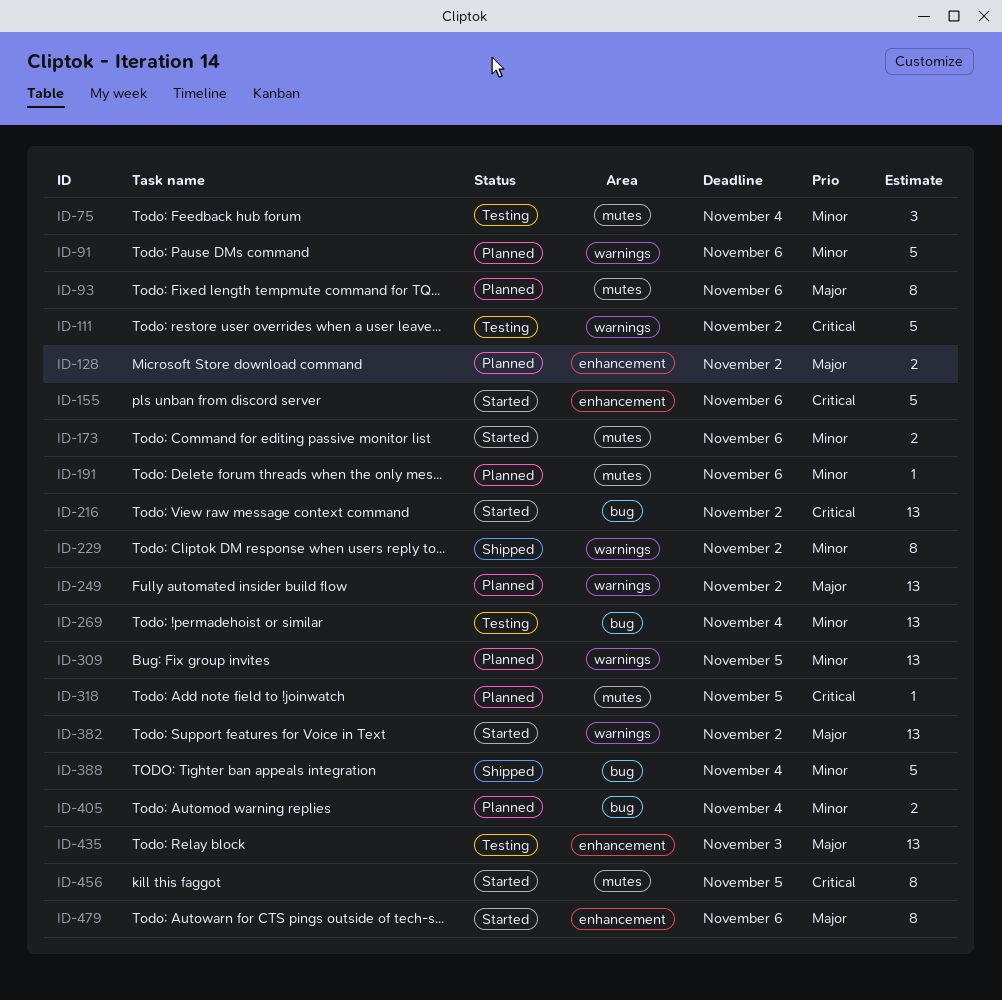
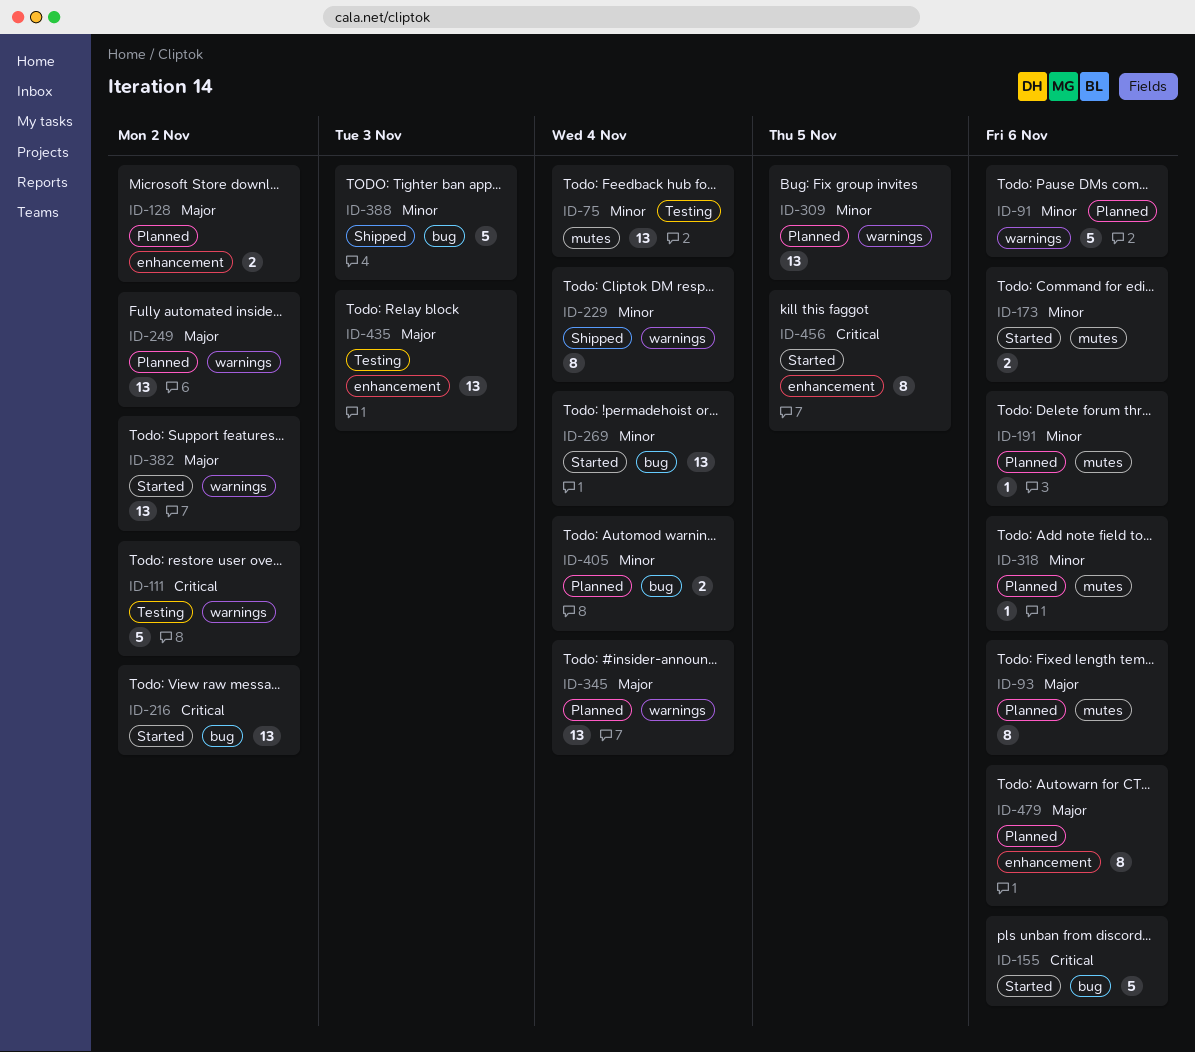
ID-75, estimate: 3 -> 13
ID-155, label: enhancement -> bug
ID-229, due: Nov 2 -> Nov 4
ID-269, status: Testing -> Started
ID-318, priority: Critical -> Minor
ID-318, due: Nov 5 -> Nov 6
ID-345: none -> present
ID-388, due: Nov 4 -> Nov 3
ID-456, label: mutes -> enhancement
ID-479, status: Started -> Planned

